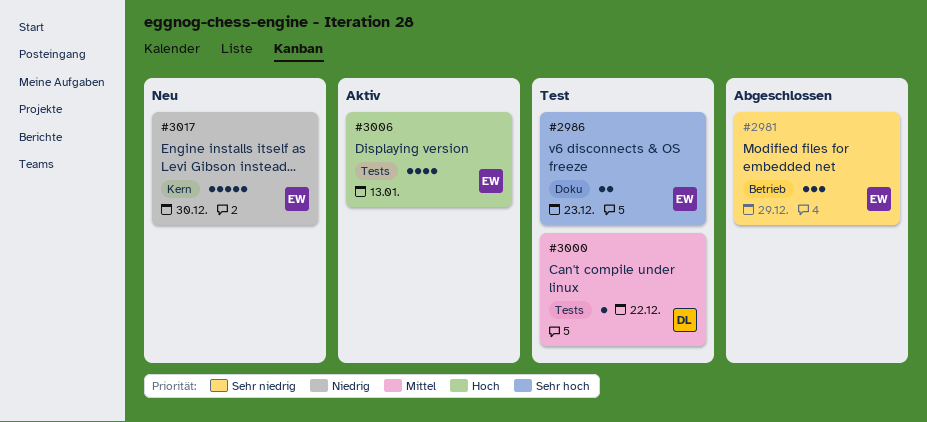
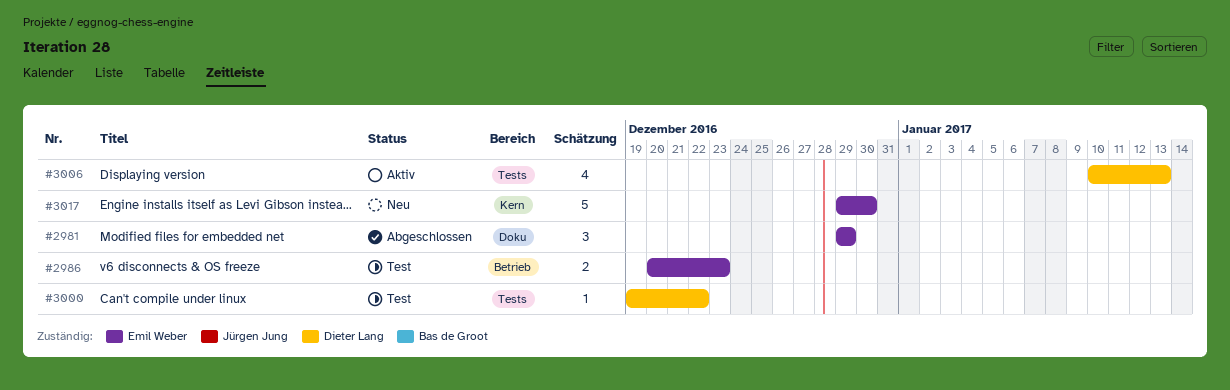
#2981, label: Betrieb -> Doku
#2986, label: Doku -> Betrieb
#3006, owner: Emil Weber -> Dieter Lang

